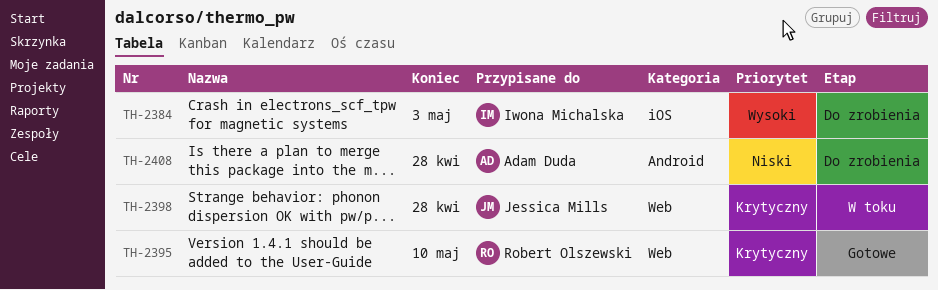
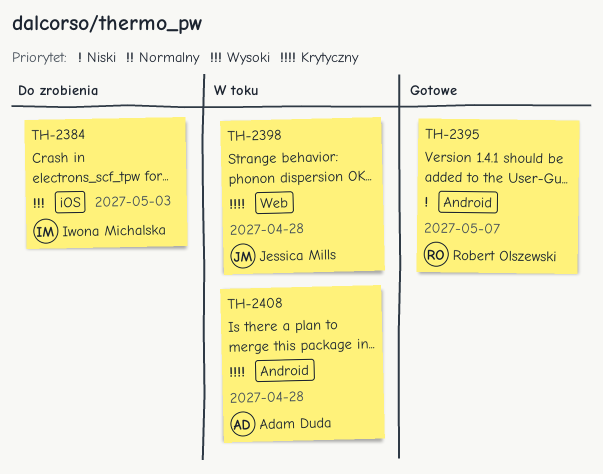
TH-2395, priority: Krytyczny -> Niski
TH-2395, label: Web -> Android
TH-2395, due: May 10 -> May 7
TH-2408, status: Do zrobienia -> W toku
TH-2408, priority: Niski -> Krytyczny

